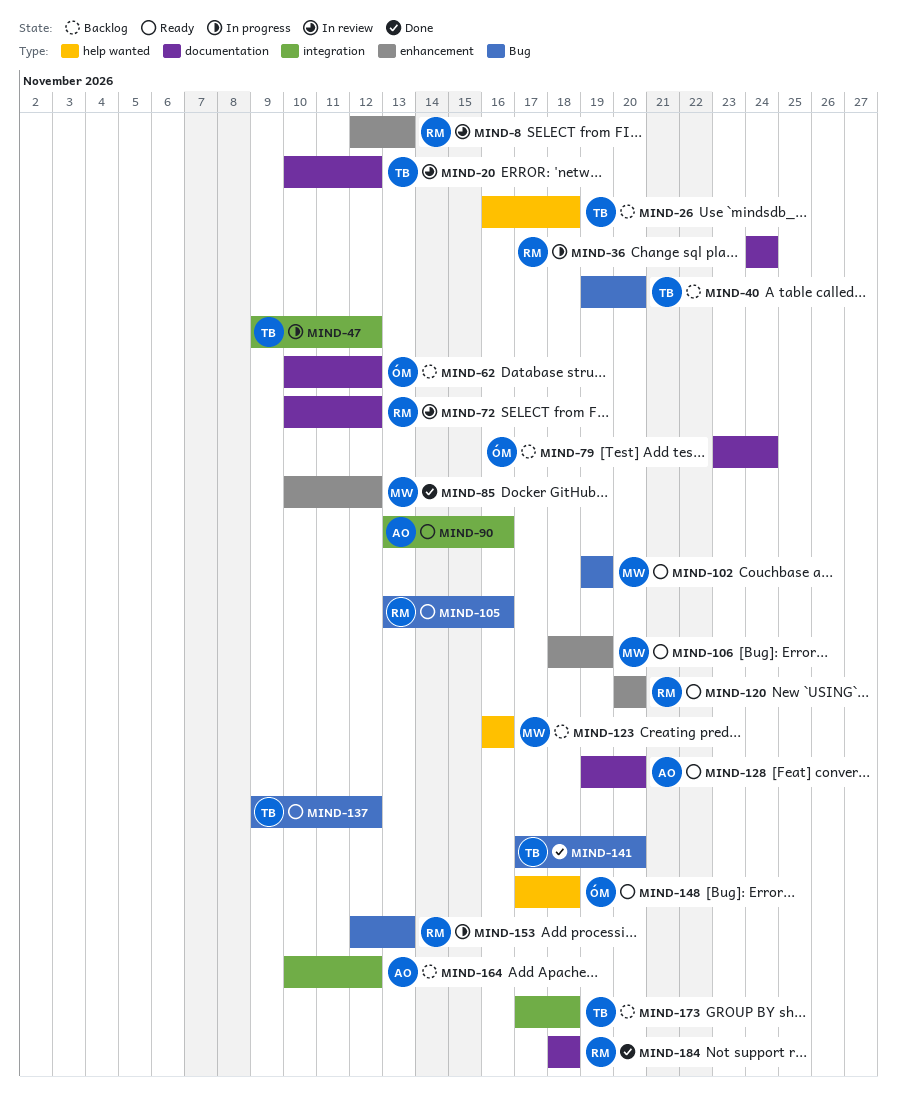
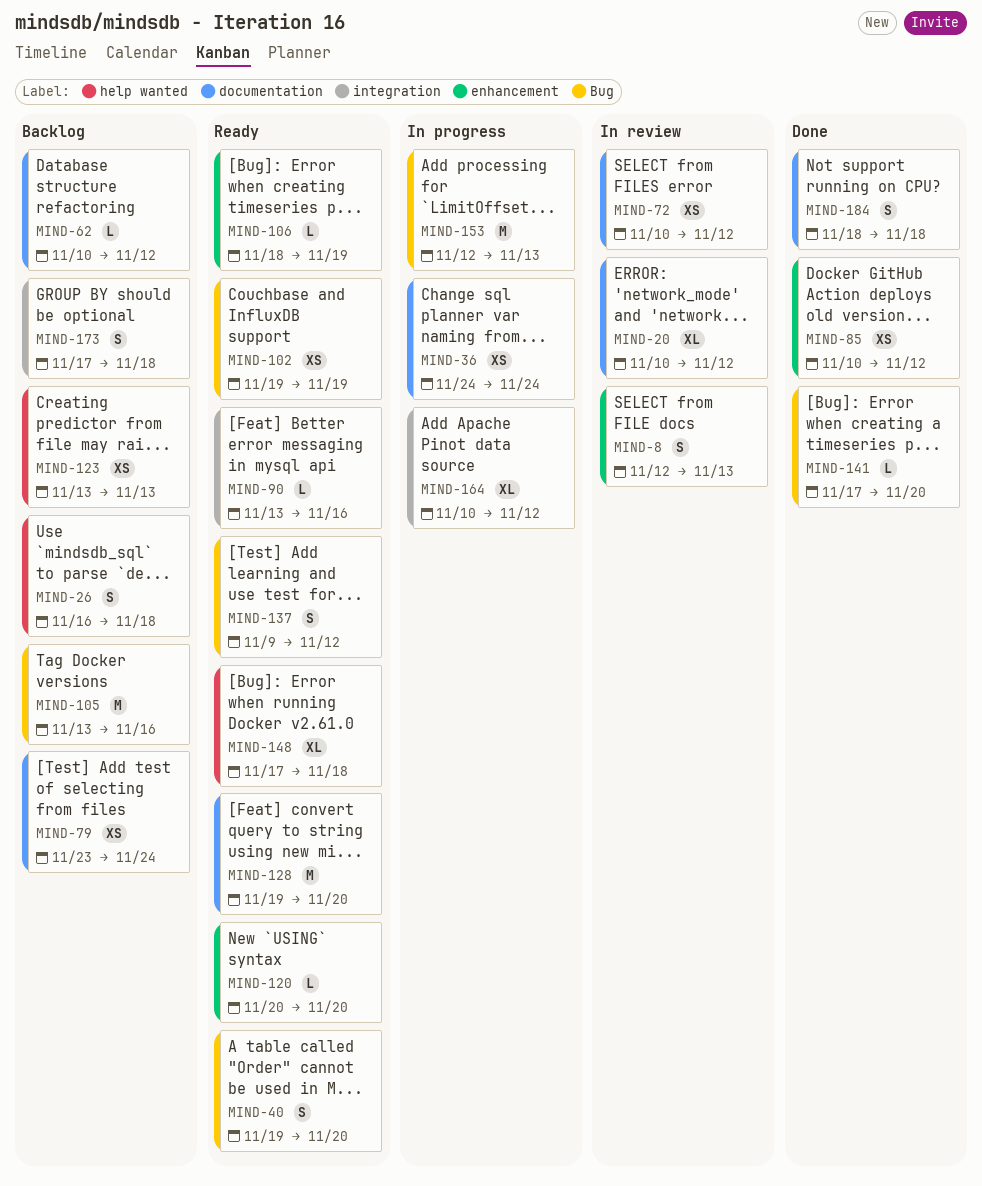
MIND-40, status: Backlog -> Ready
MIND-47: present -> none
MIND-105, status: Ready -> Backlog
MIND-123, start: Nov 16 -> Nov 13
MIND-123, due: Nov 16 -> Nov 13
MIND-164, status: Backlog -> In progress

